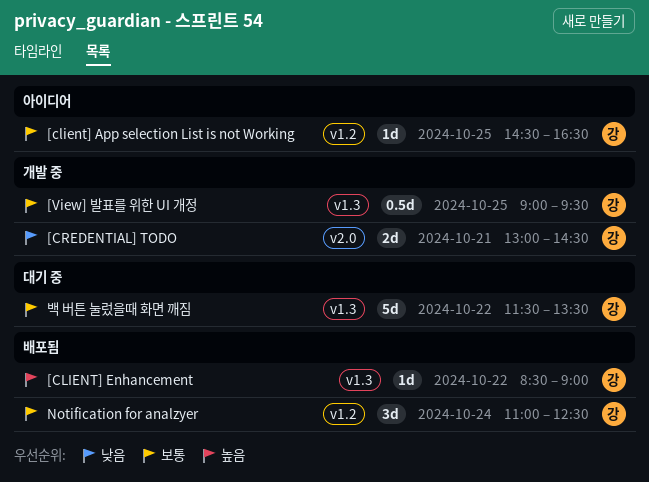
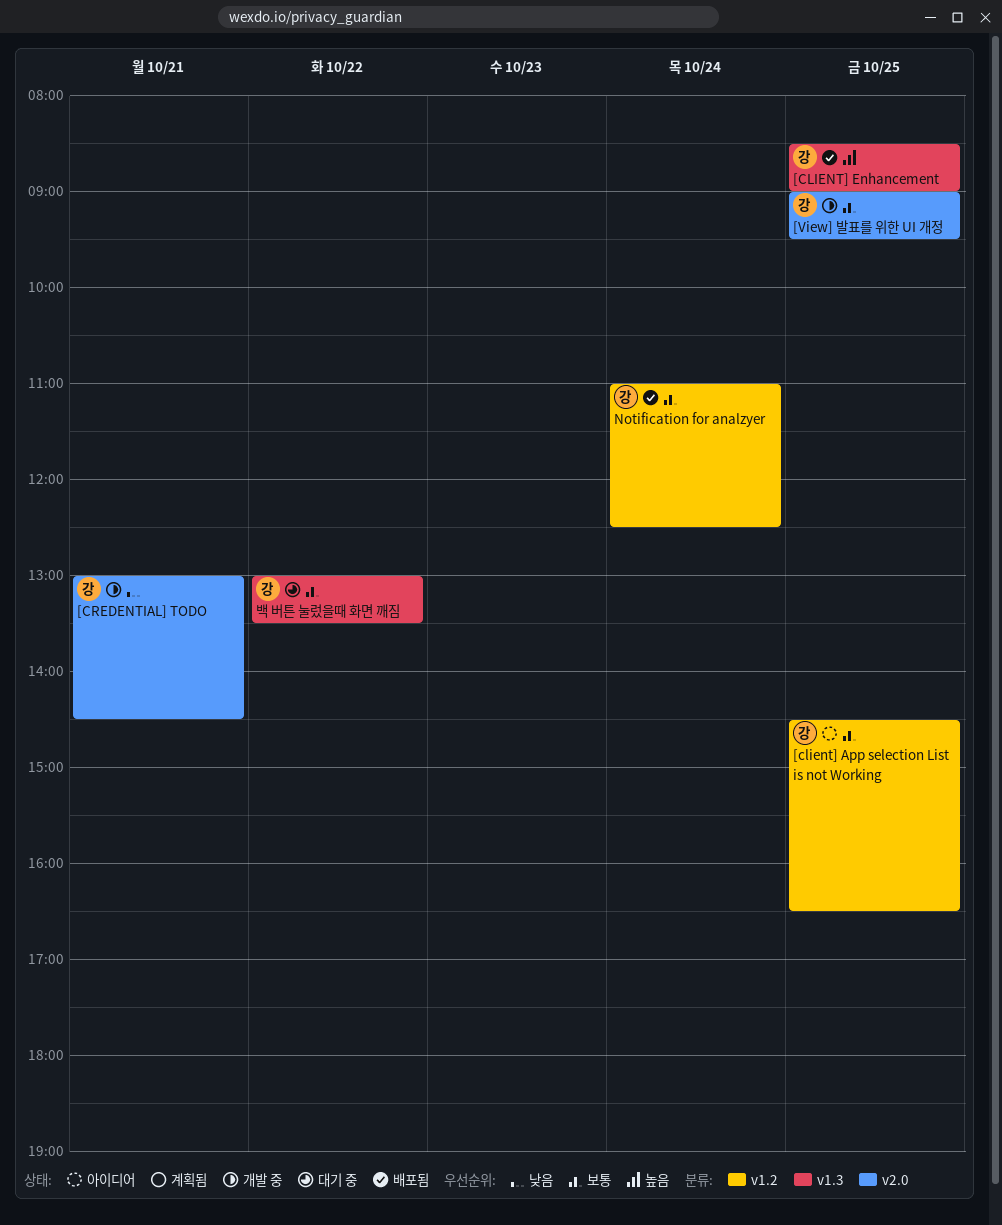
[CLIENT] Enhancement, day: Oct 22 -> Oct 25
[View] 발표를 위한 UI 개정, label: v1.3 -> v2.0
백 버튼 눌렀을때 화면 깨짐, begins: 11:30 -> 13:00

